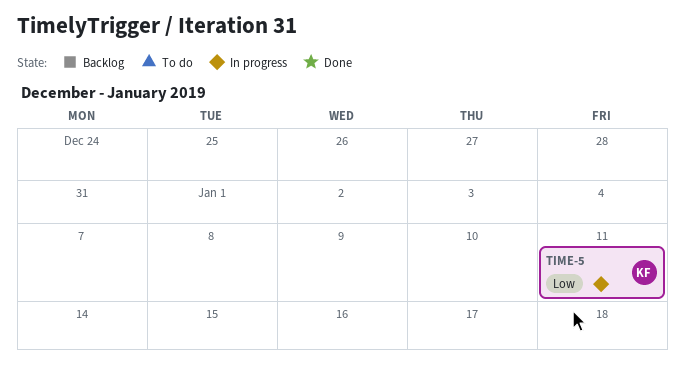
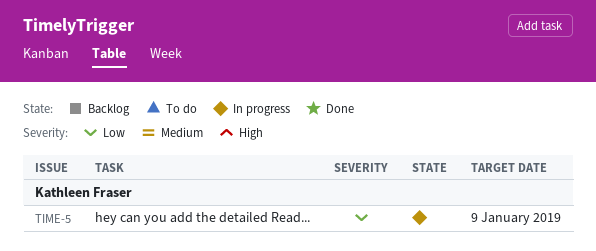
TIME-5, due: Jan 11 -> Jan 9

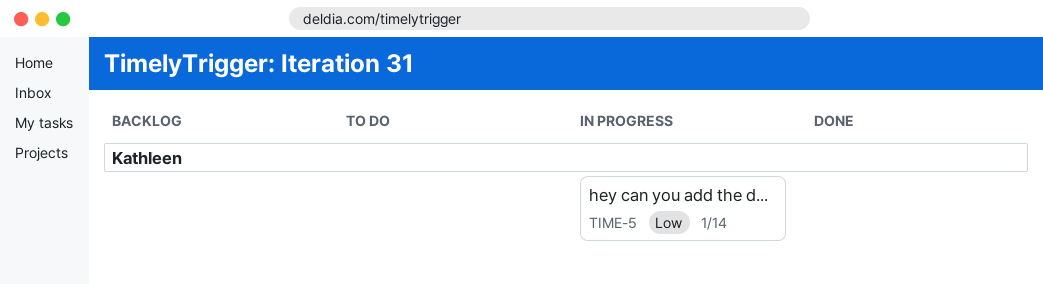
TIME-5, due: Jan 9 -> Jan 14

